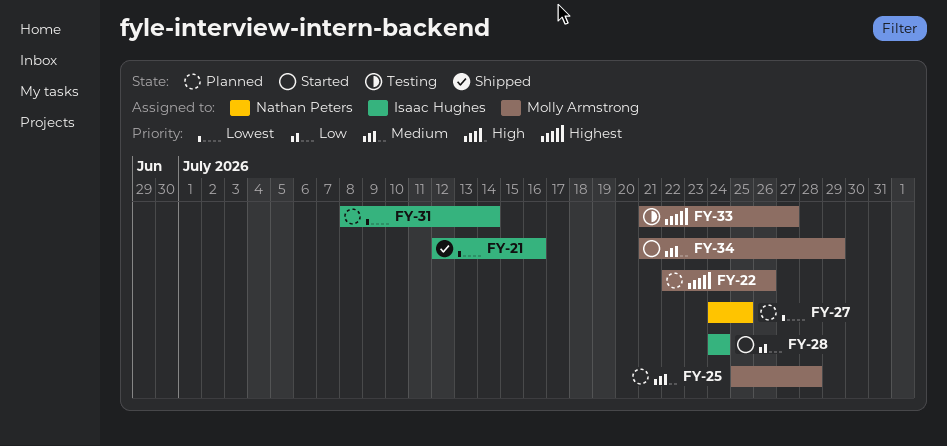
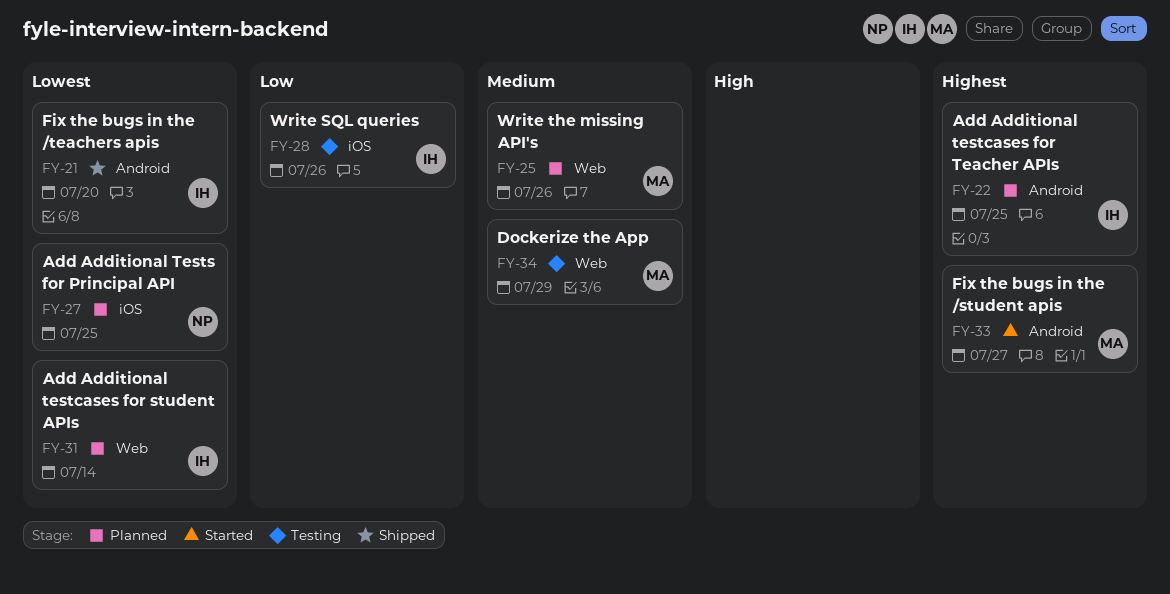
FY-21, due: Jul 16 -> Jul 20
FY-22, owner: Molly Armstrong -> Isaac Hughes
FY-22, due: Jul 26 -> Jul 25
FY-25, due: Jul 28 -> Jul 26
FY-28, status: Started -> Testing
FY-28, due: Jul 24 -> Jul 26
FY-33, status: Testing -> Started
FY-34, status: Started -> Testing

